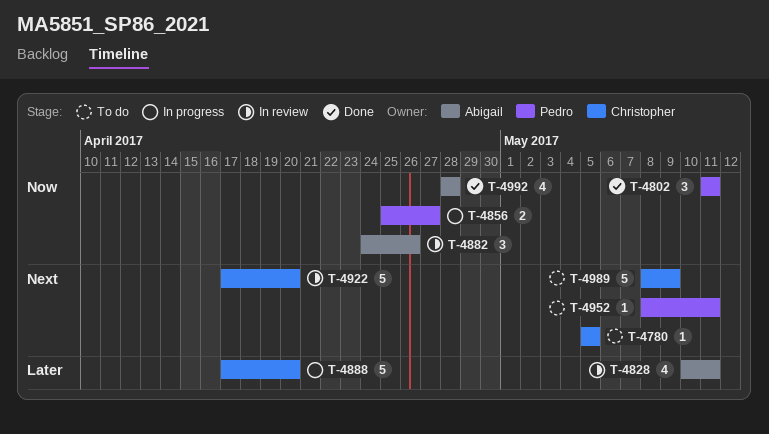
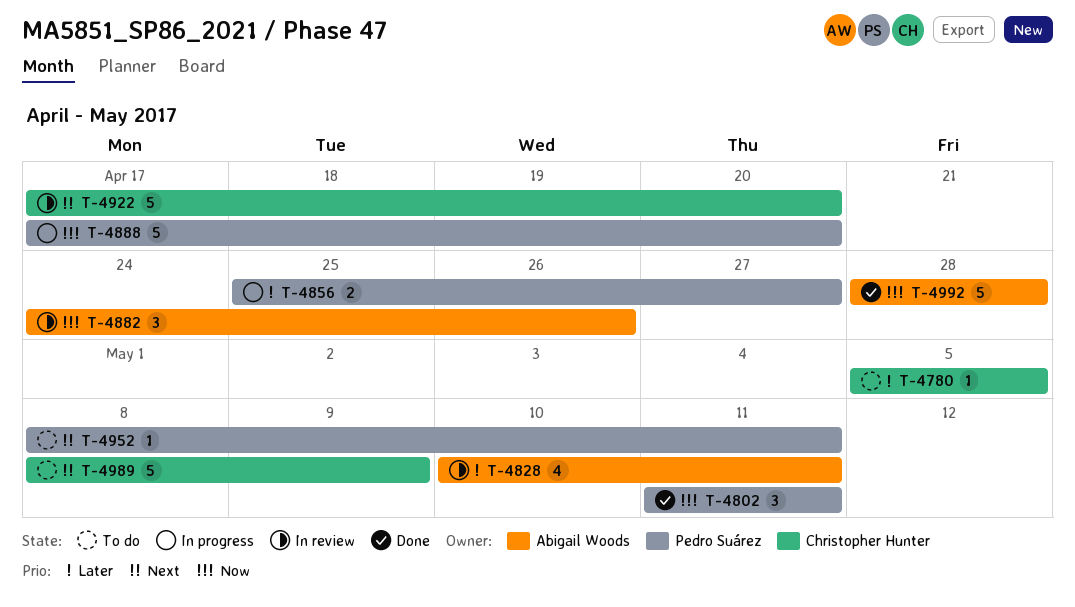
T-4780, priority: Next -> Later
T-4856, priority: Now -> Later
T-4888, owner: Christopher Hunter -> Pedro Suárez
T-4888, priority: Later -> Now
T-4992, estimate: 4 -> 5

